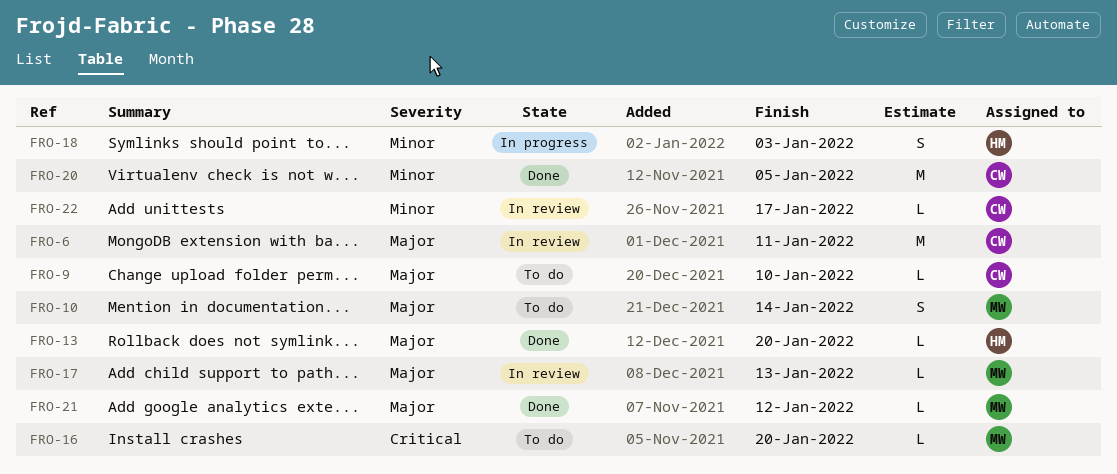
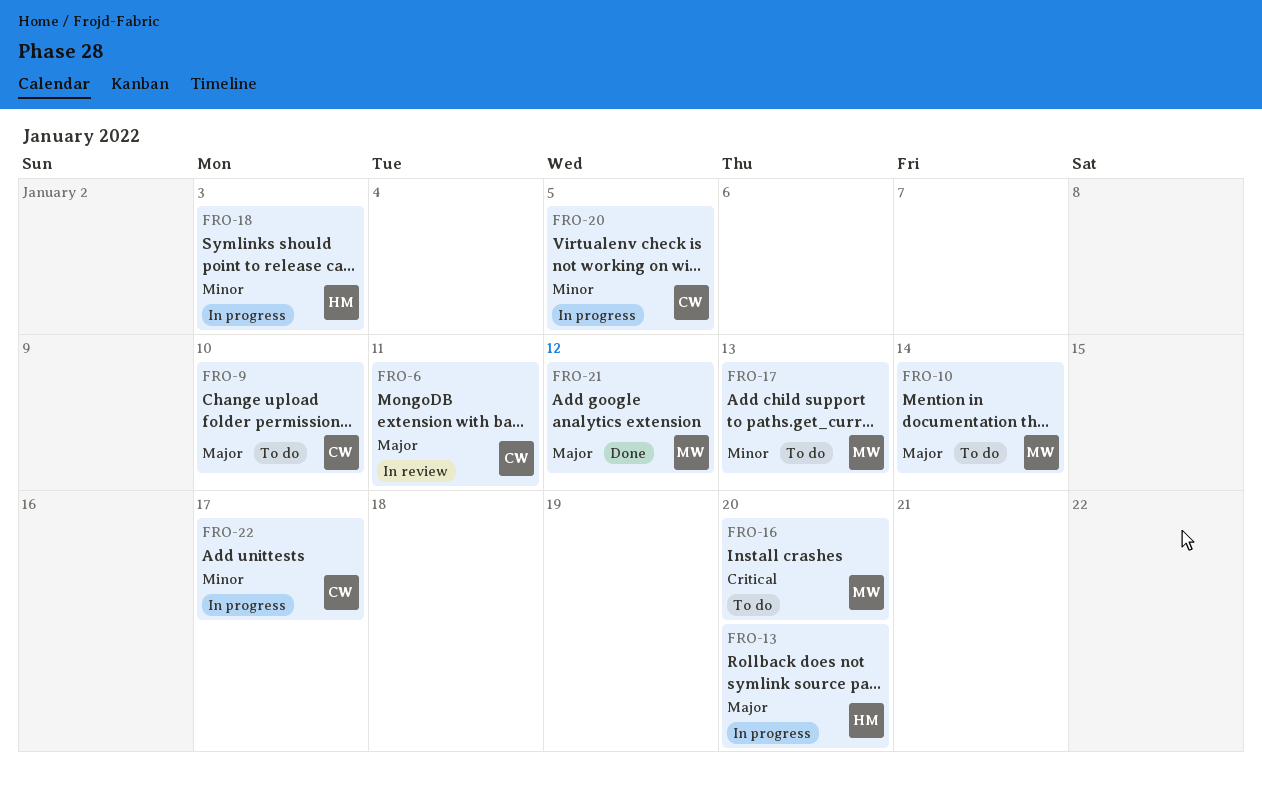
FRO-13, status: Done -> In progress
FRO-17, status: In review -> To do
FRO-17, priority: Major -> Minor
FRO-20, status: Done -> In progress
FRO-22, status: In review -> In progress

